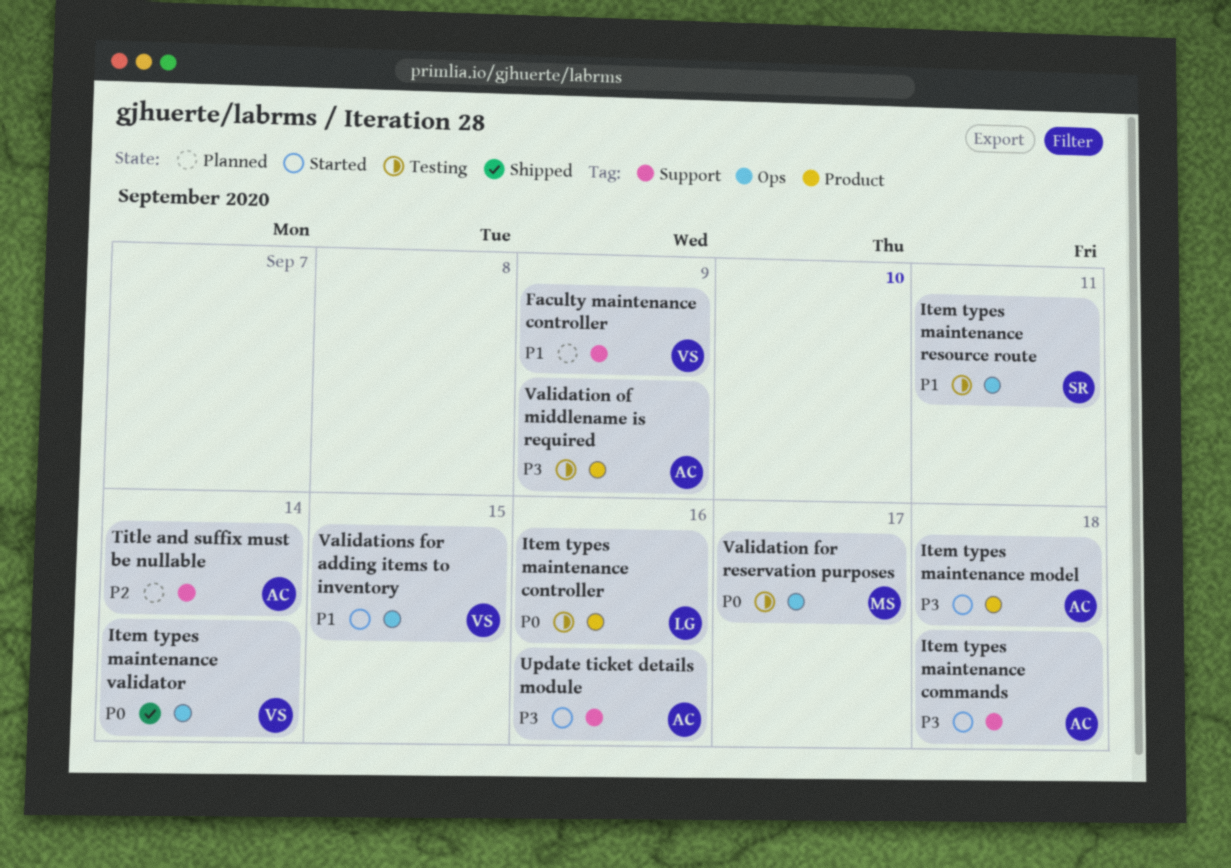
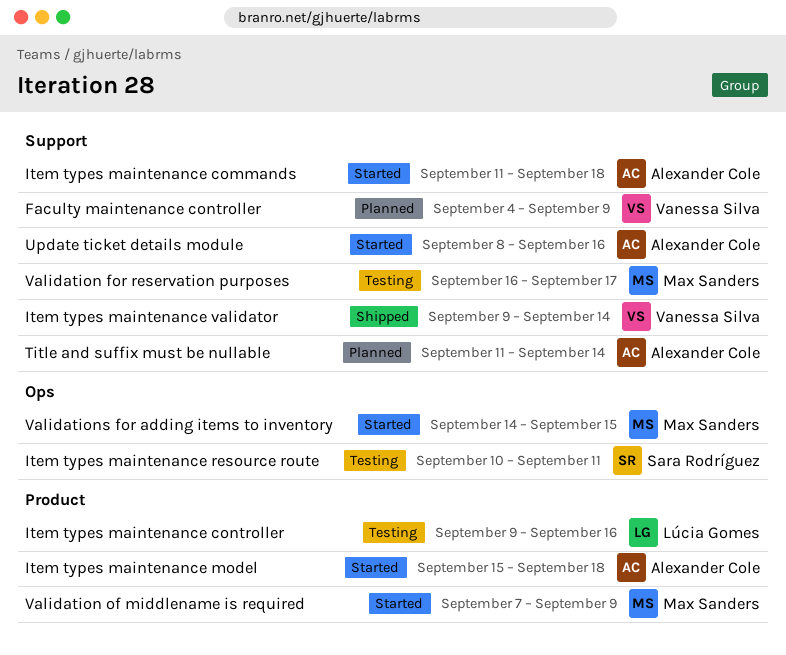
Item types maintenance validator, label: Ops -> Support
Validation for reservation purposes, label: Ops -> Support
Validation of middlename is required, status: Testing -> Started
Validation of middlename is required, owner: Alexander Cole -> Max Sanders
Validations for adding items to inventory, owner: Vanessa Silva -> Max Sanders

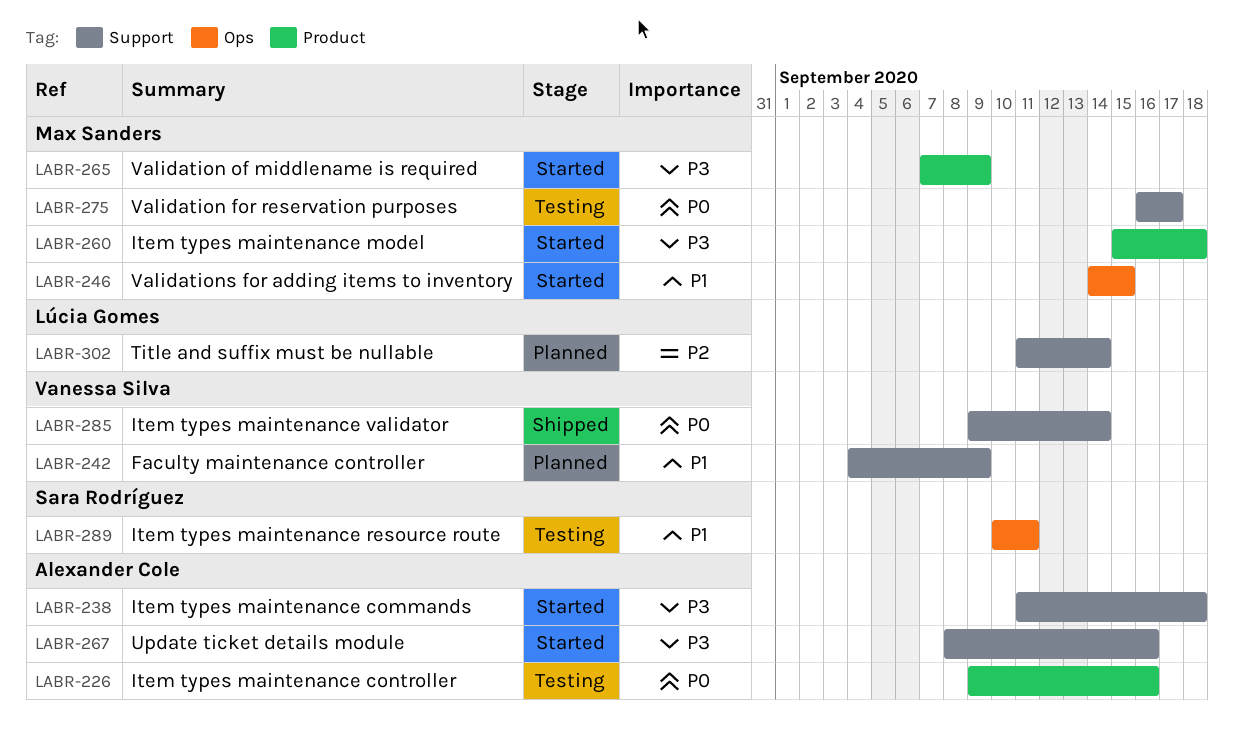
Item types maintenance controller, owner: Lúcia Gomes -> Alexander Cole
Item types maintenance model, owner: Alexander Cole -> Max Sanders
Title and suffix must be nullable, owner: Alexander Cole -> Lúcia Gomes

